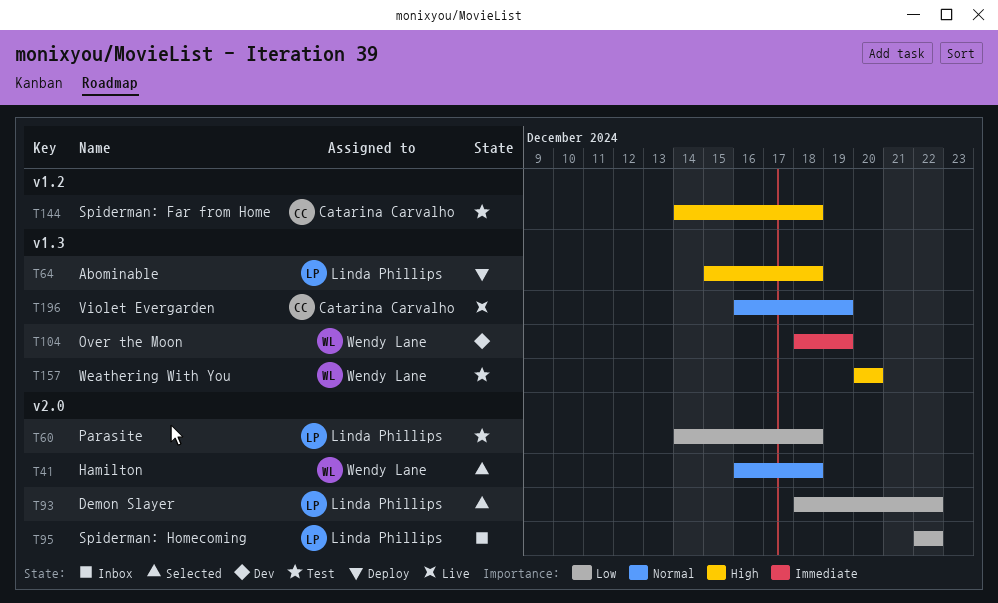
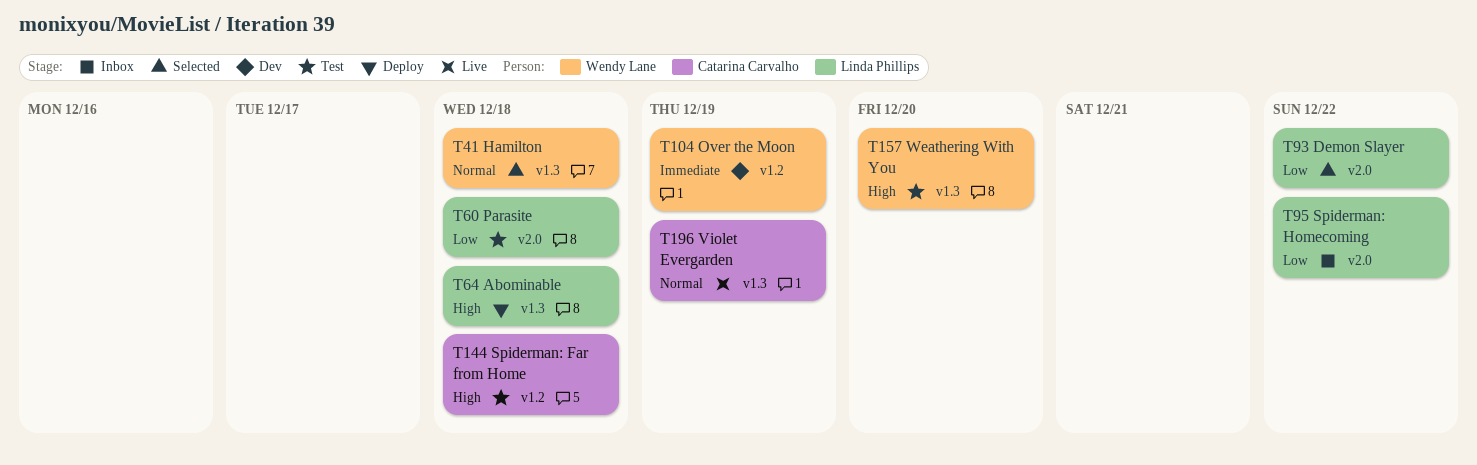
T41, label: v2.0 -> v1.3
T104, label: v1.3 -> v1.2

